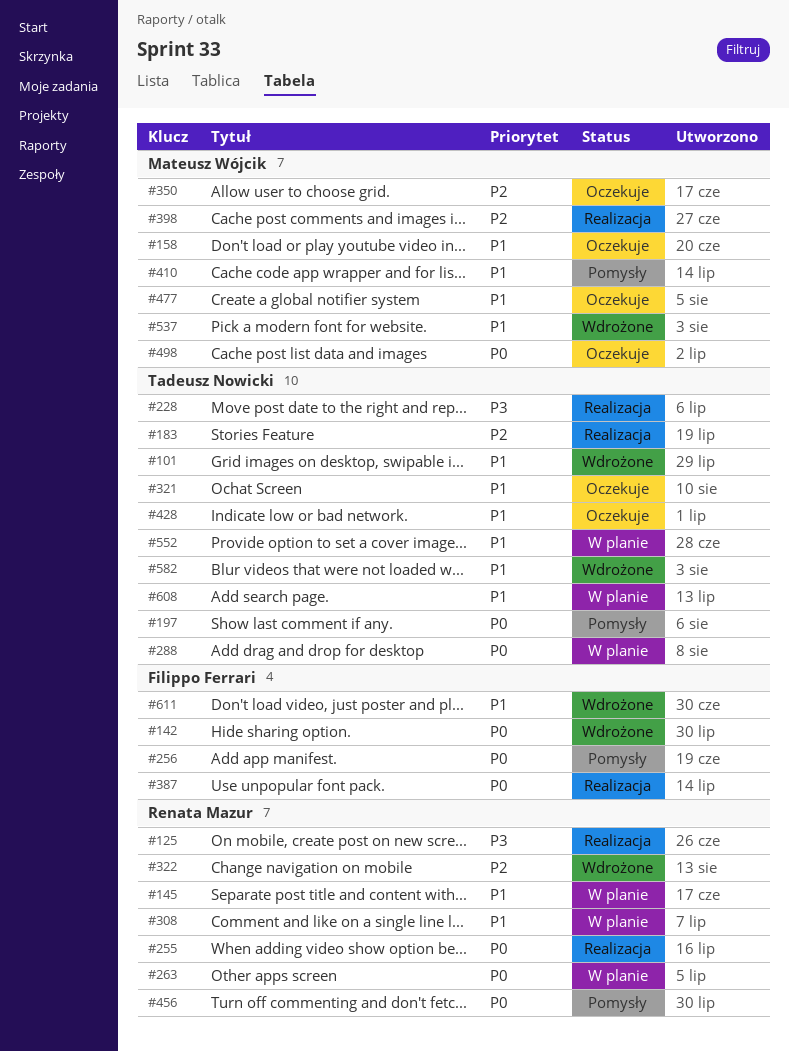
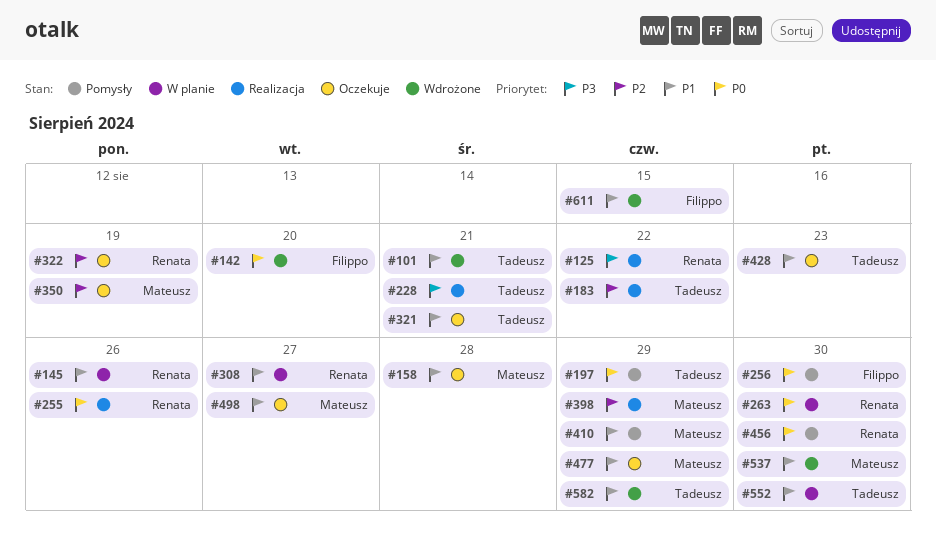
#288: present -> none
#322, status: Wdrożone -> Oczekuje
#387: present -> none
#498, priority: P0 -> P1
#608: present -> none

